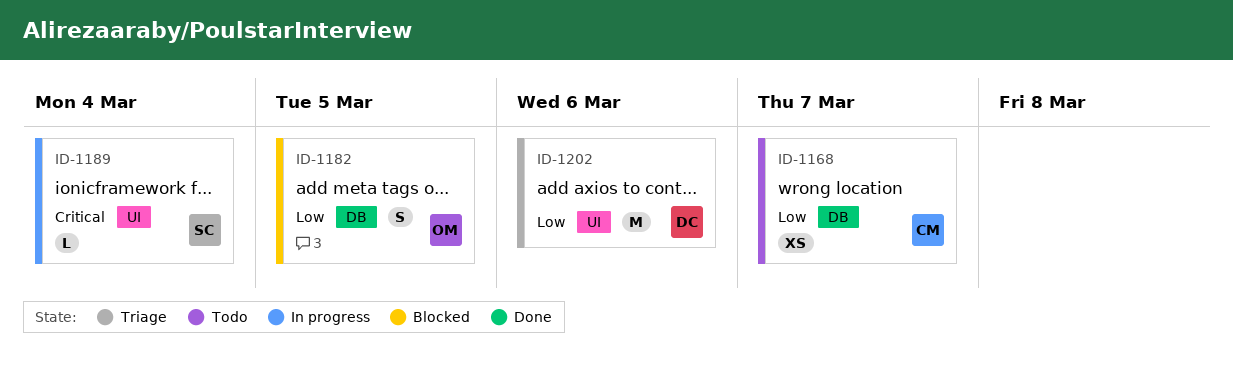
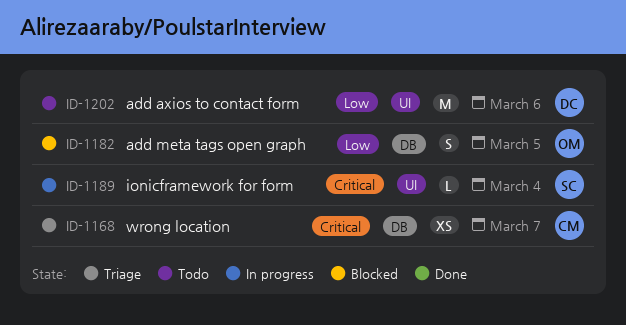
ID-1168, status: Todo -> Triage
ID-1168, priority: Low -> Critical
ID-1202, status: Triage -> Todo

